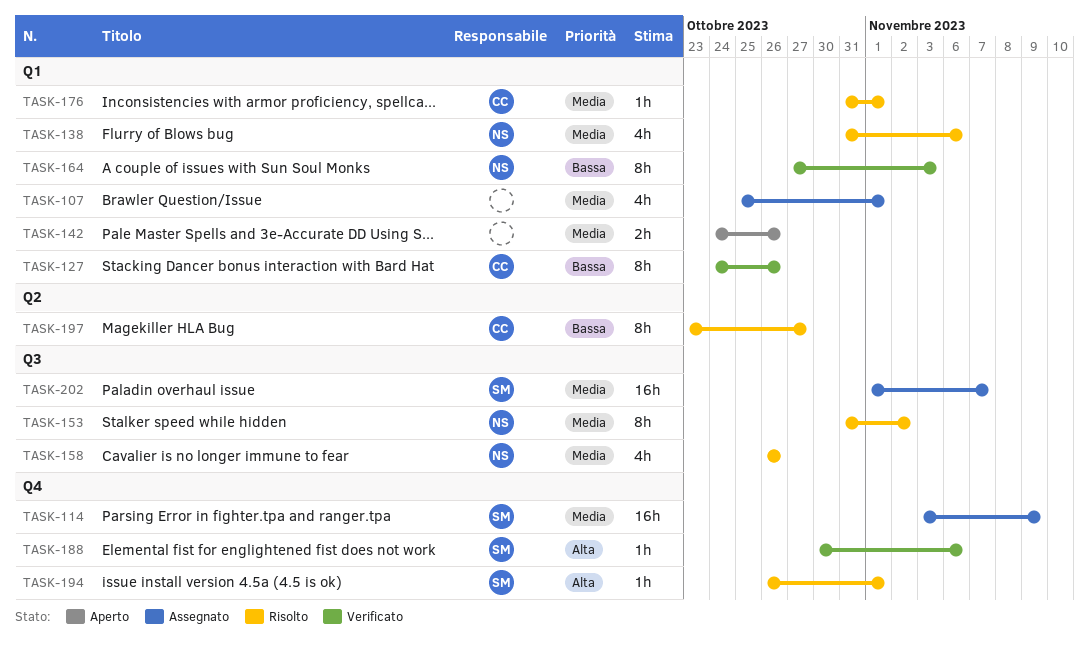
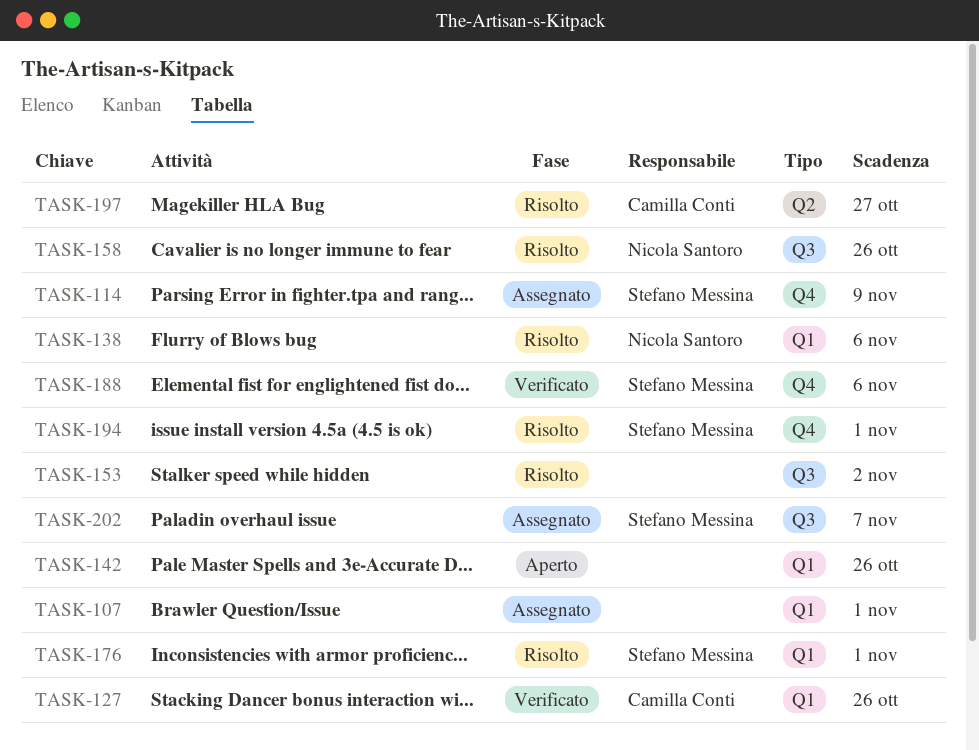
TASK-153, owner: Nicola Santoro -> none
TASK-164: present -> none
TASK-176, owner: Camilla Conti -> Stefano Messina

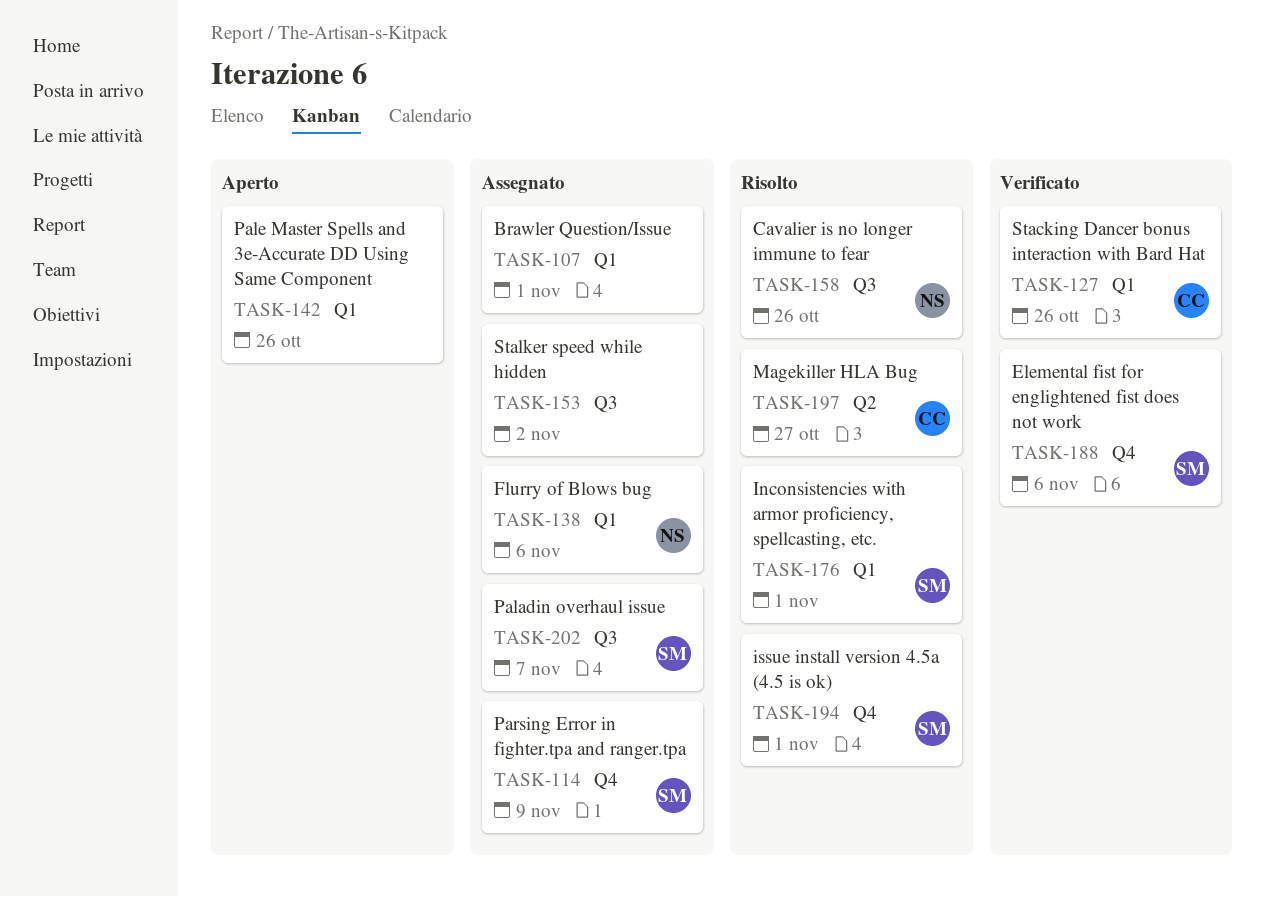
TASK-138, status: Risolto -> Assegnato
TASK-153, status: Risolto -> Assegnato

